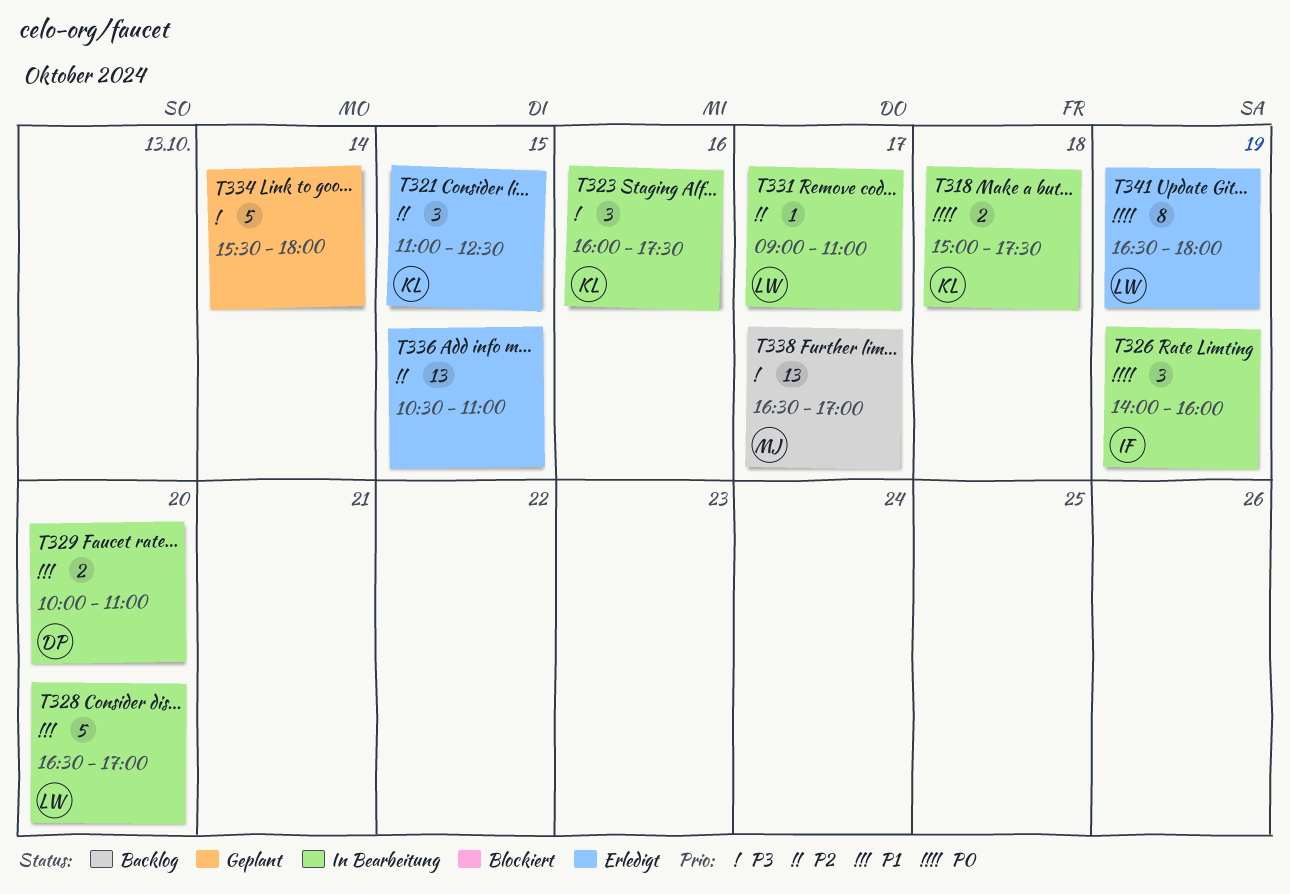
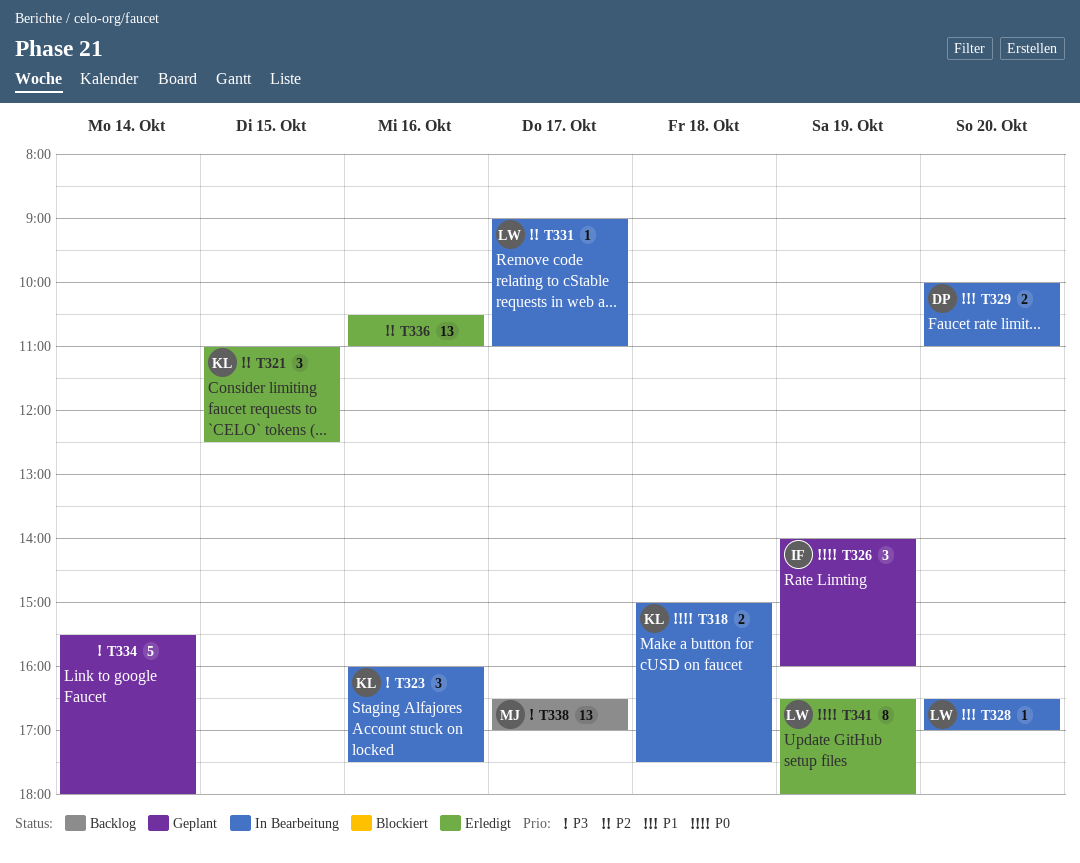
T326, status: In Bearbeitung -> Geplant
T328, estimate: 5 -> 1
T336, day: Oct 15 -> Oct 16

